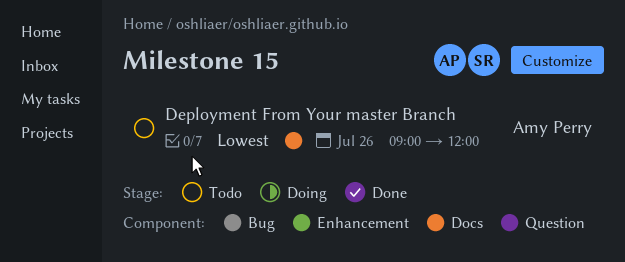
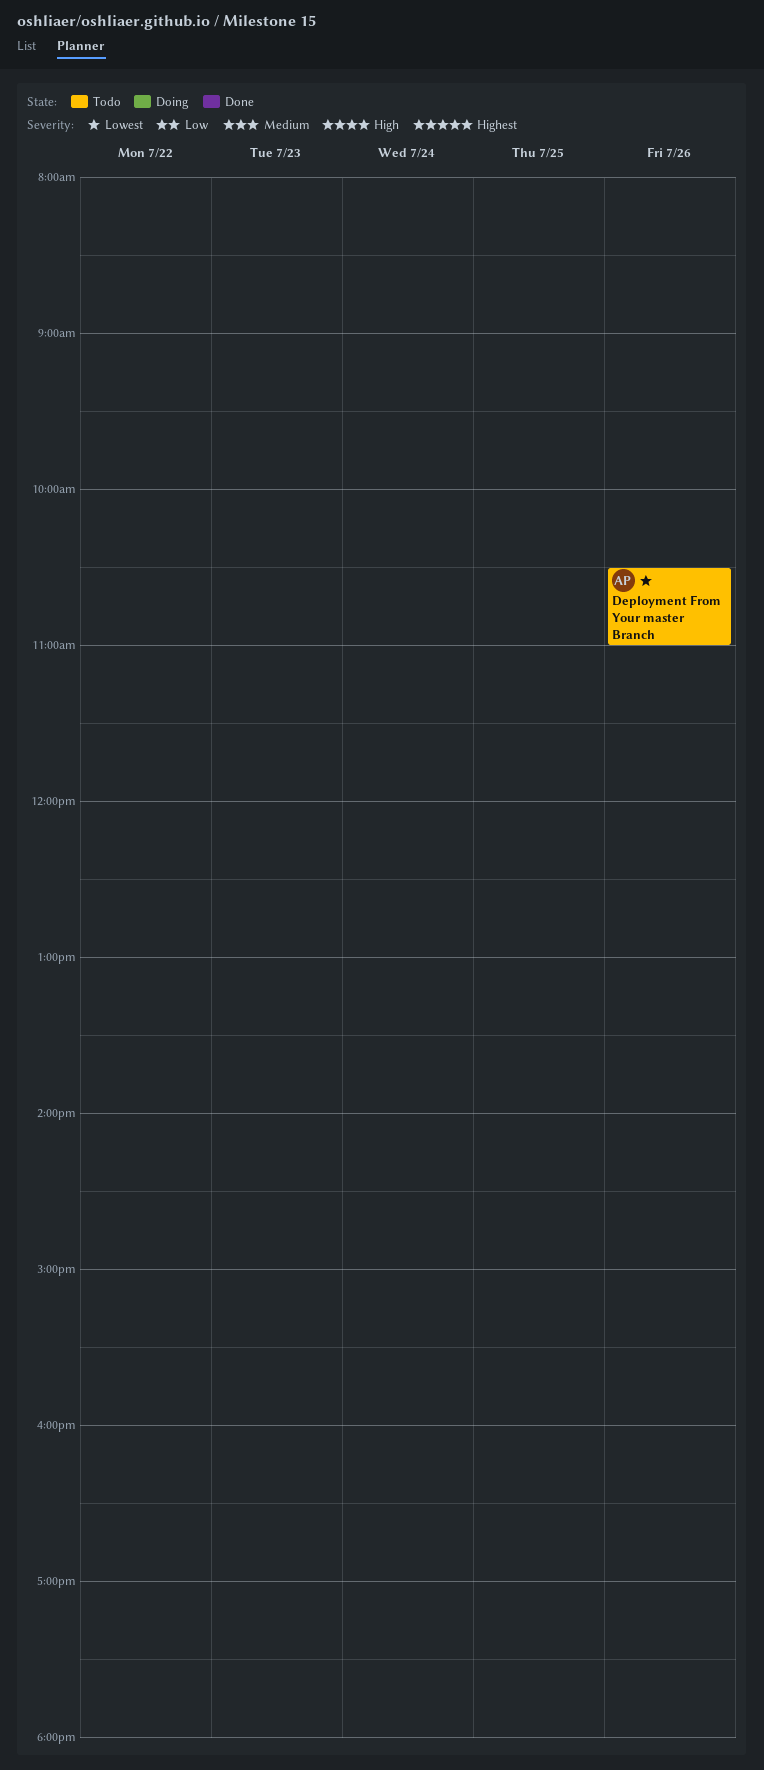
Deployment From Your master Branch, begins: 09:00 -> 10:30
Deployment From Your master Branch, ends: 12:00 -> 11:00

